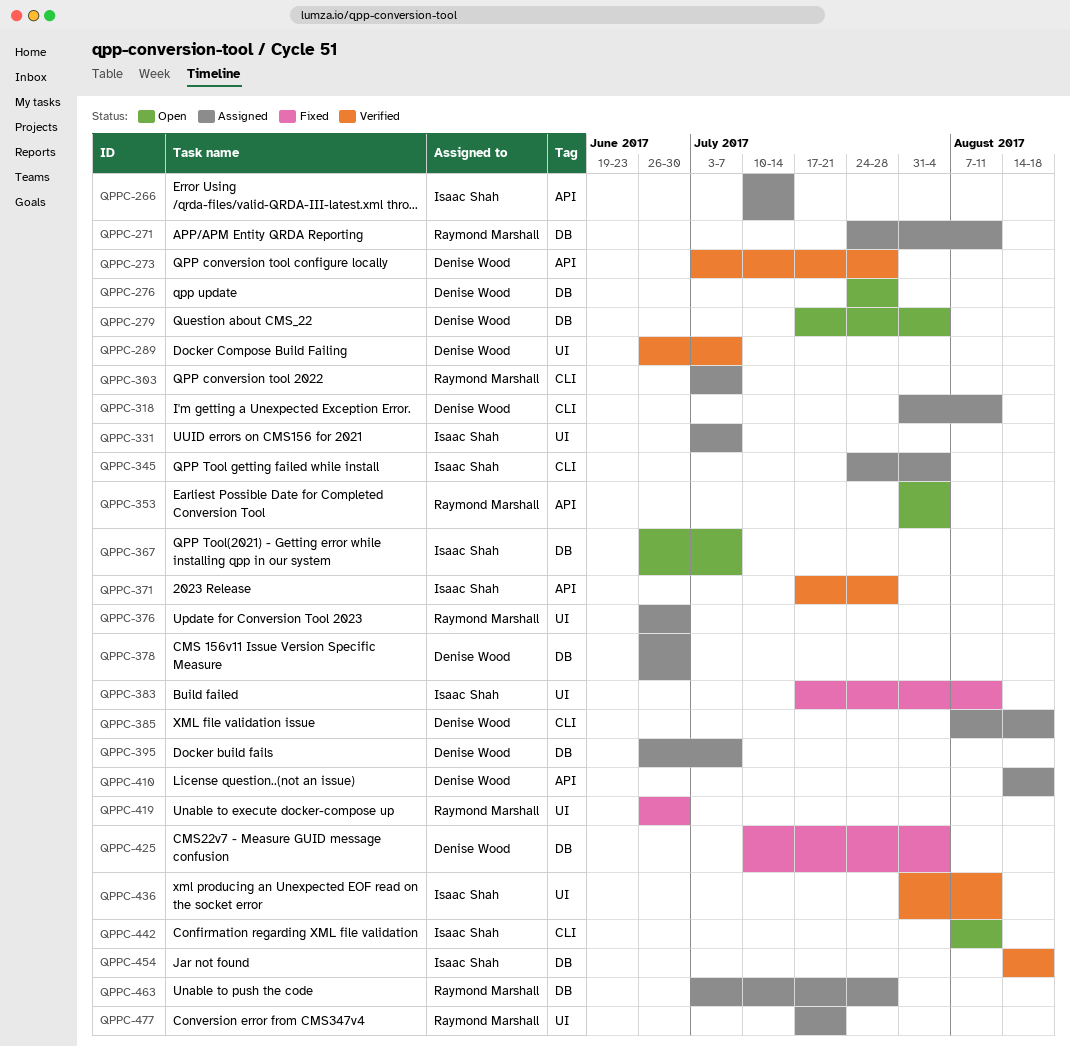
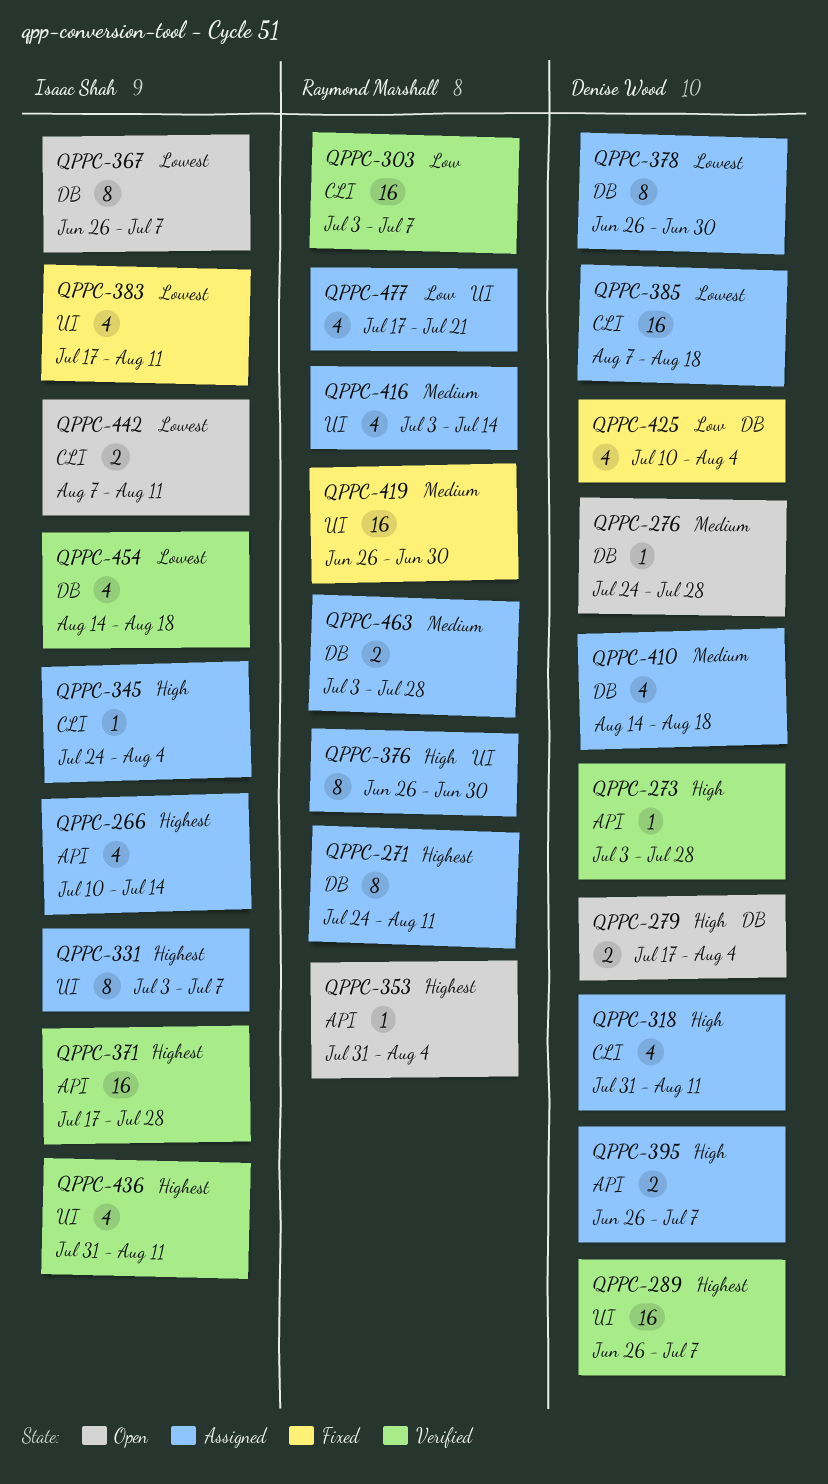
QPPC-303, status: Assigned -> Verified
QPPC-395, label: DB -> API
QPPC-410, label: API -> DB
QPPC-416: none -> present

